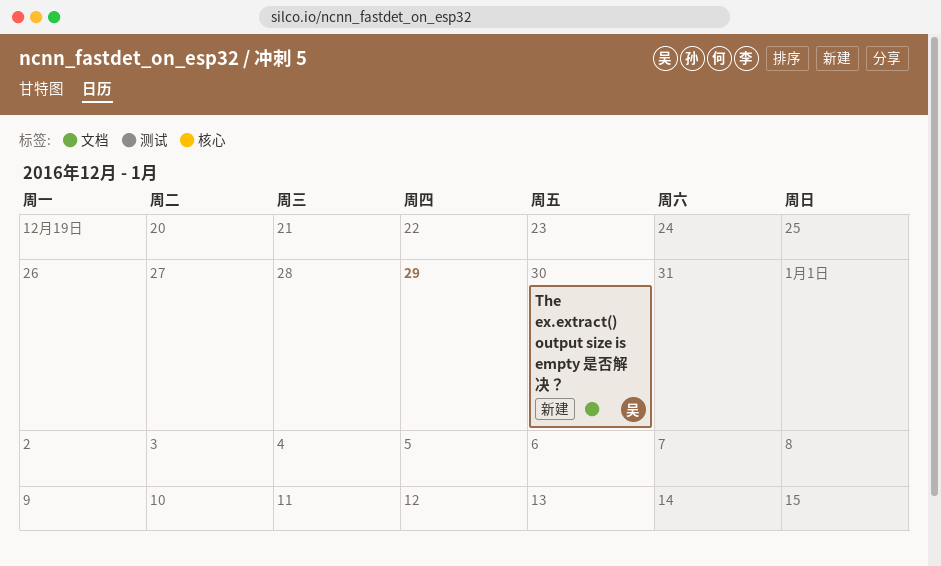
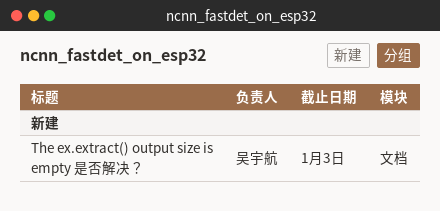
The ex.extract() output size is empty 是否解决？, due: Dec 30 -> Jan 3

